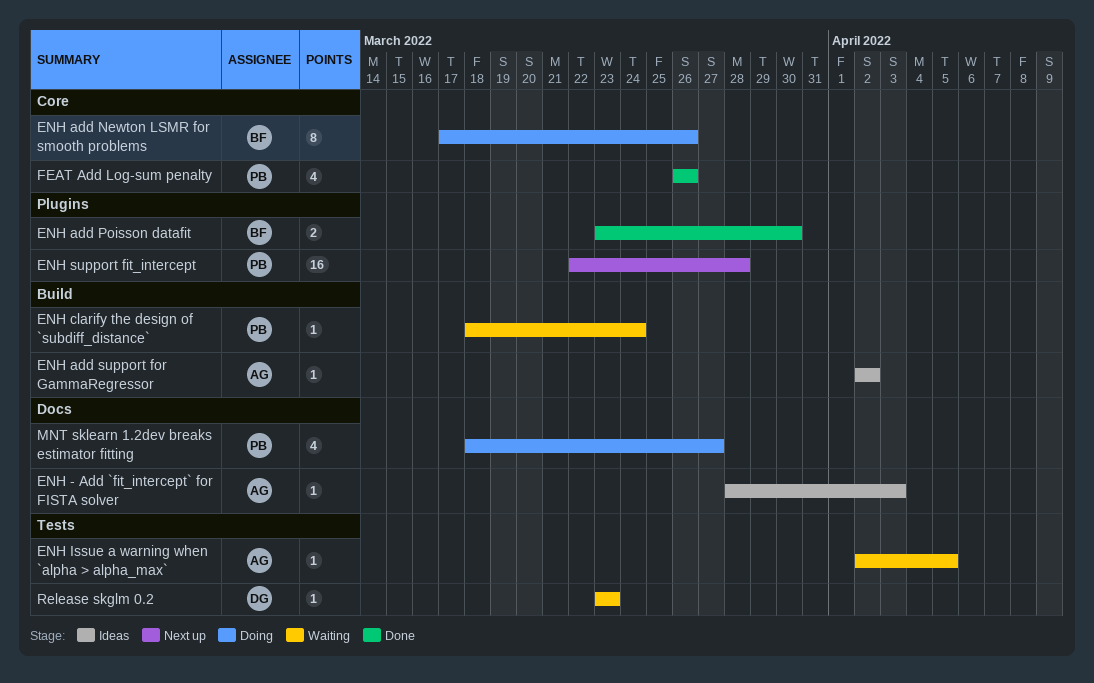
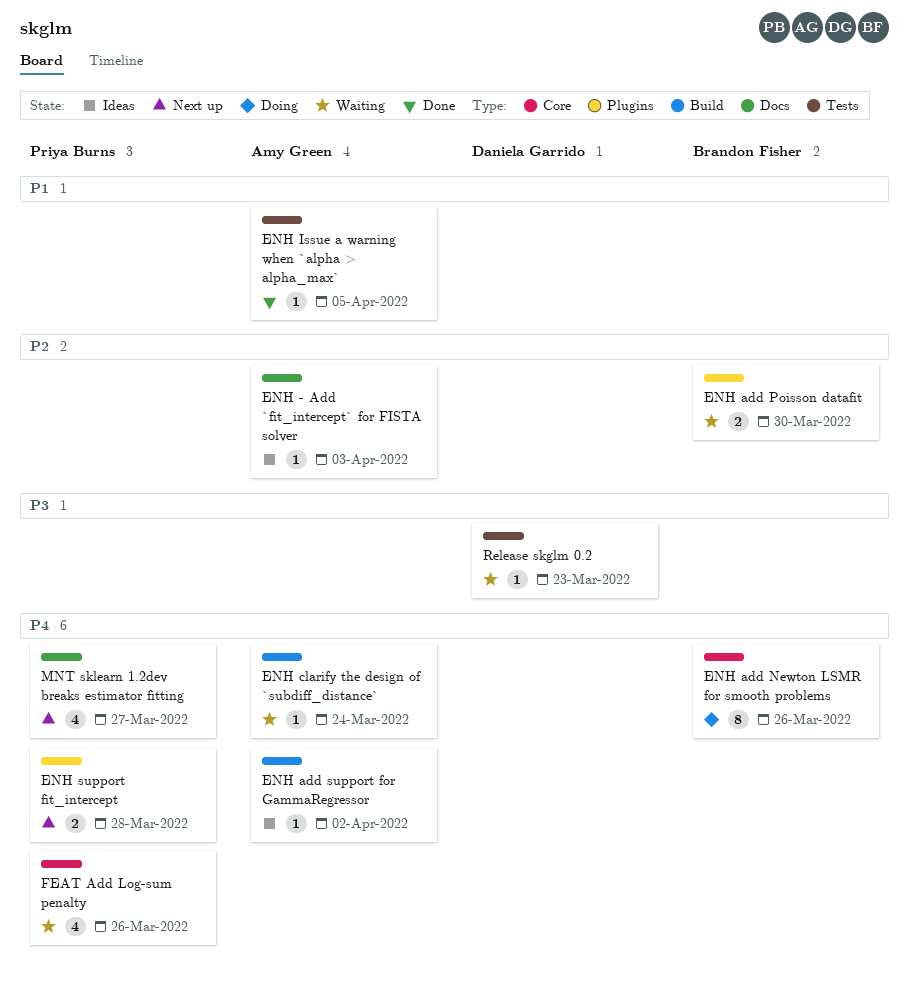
ENH add Poisson datafit, status: Done -> Waiting
ENH clarify the design of `subdiff_distance`, owner: Priya Burns -> Amy Green
ENH Issue a warning when `alpha > alpha_max`, status: Waiting -> Done
ENH support fit_intercept, estimate: 16 -> 2
FEAT Add Log-sum penalty, status: Done -> Waiting
MNT sklearn 1.2dev breaks estimator fitting, status: Doing -> Next up

